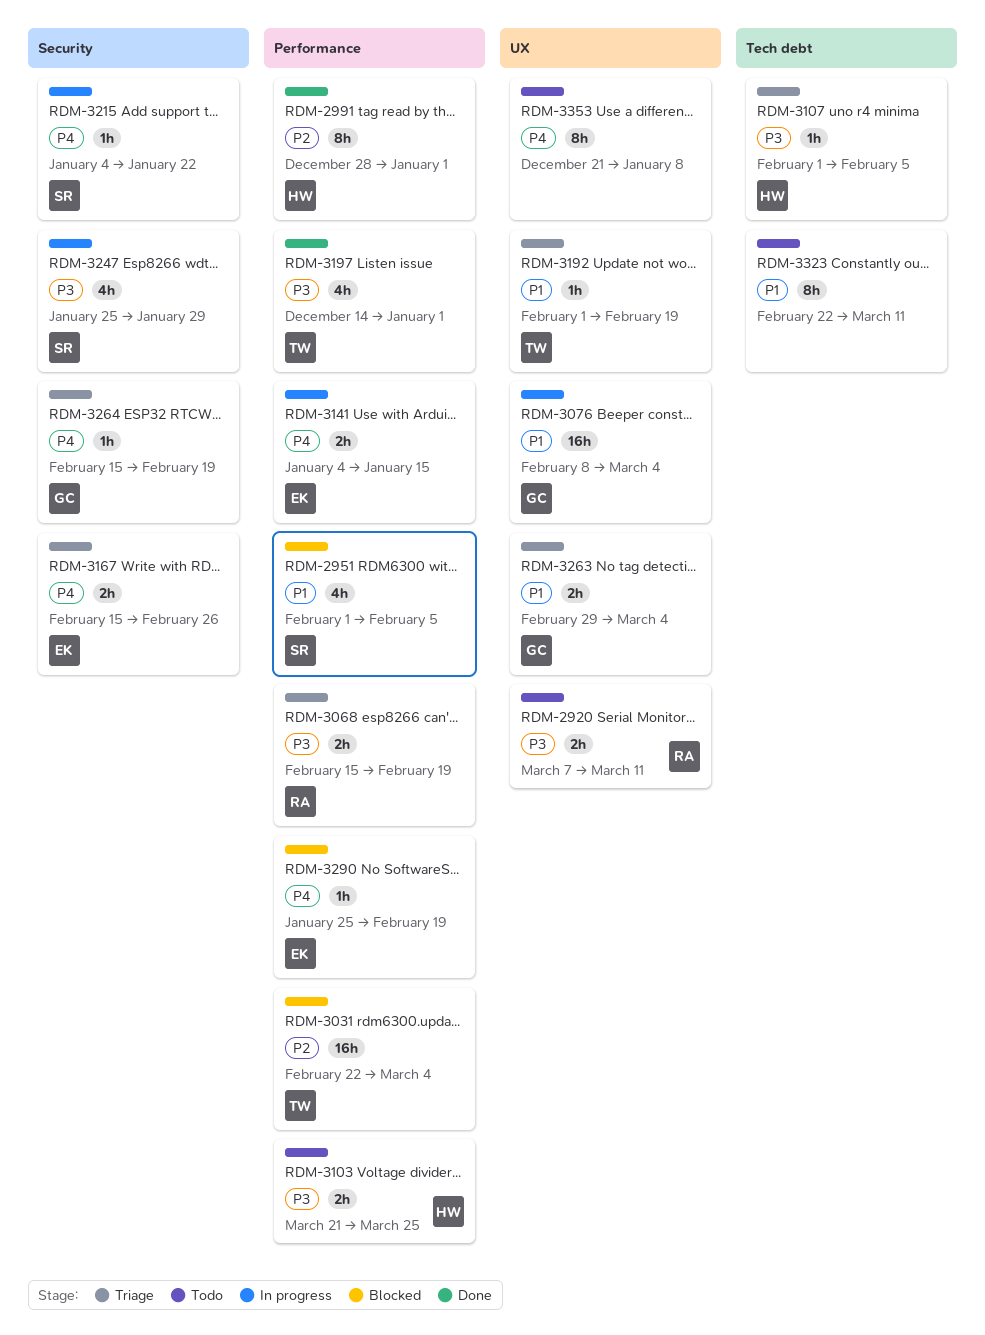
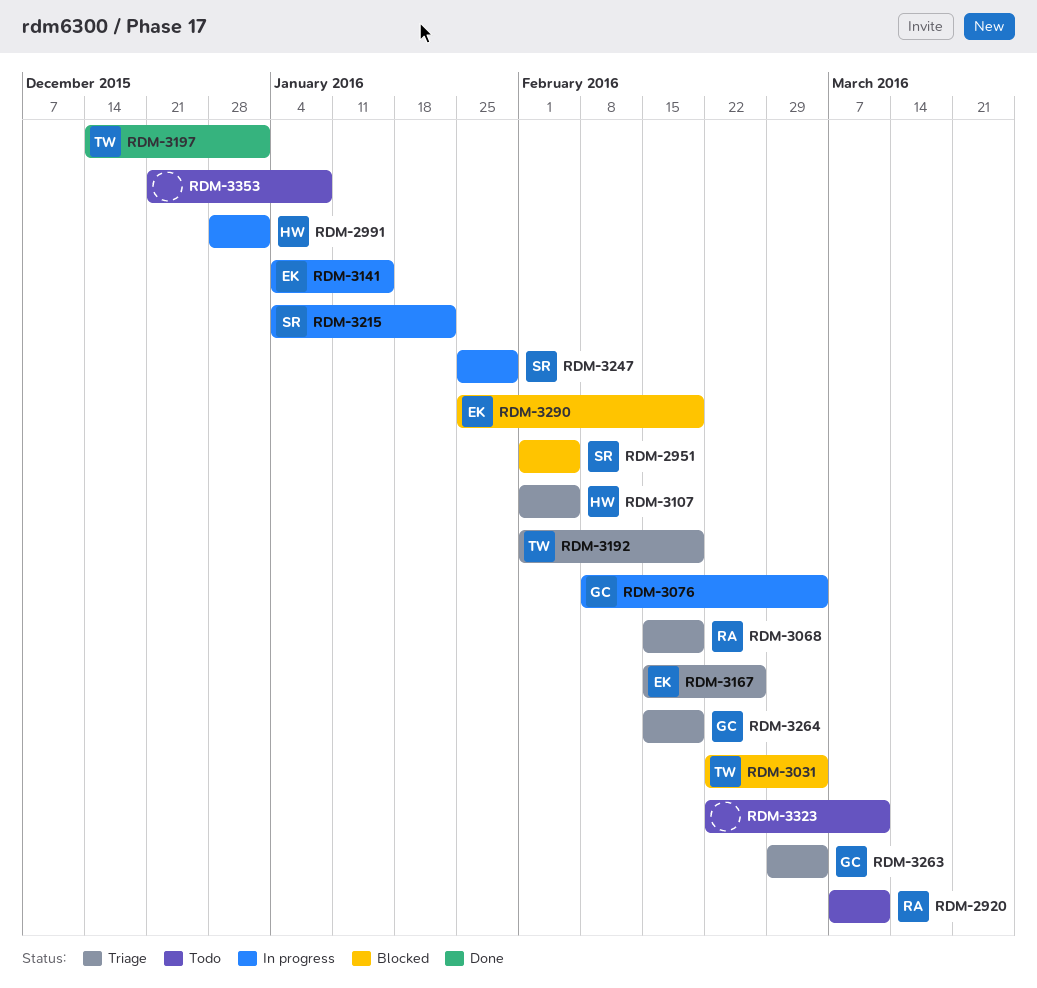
RDM-2991, status: Done -> In progress
RDM-3103: present -> none

